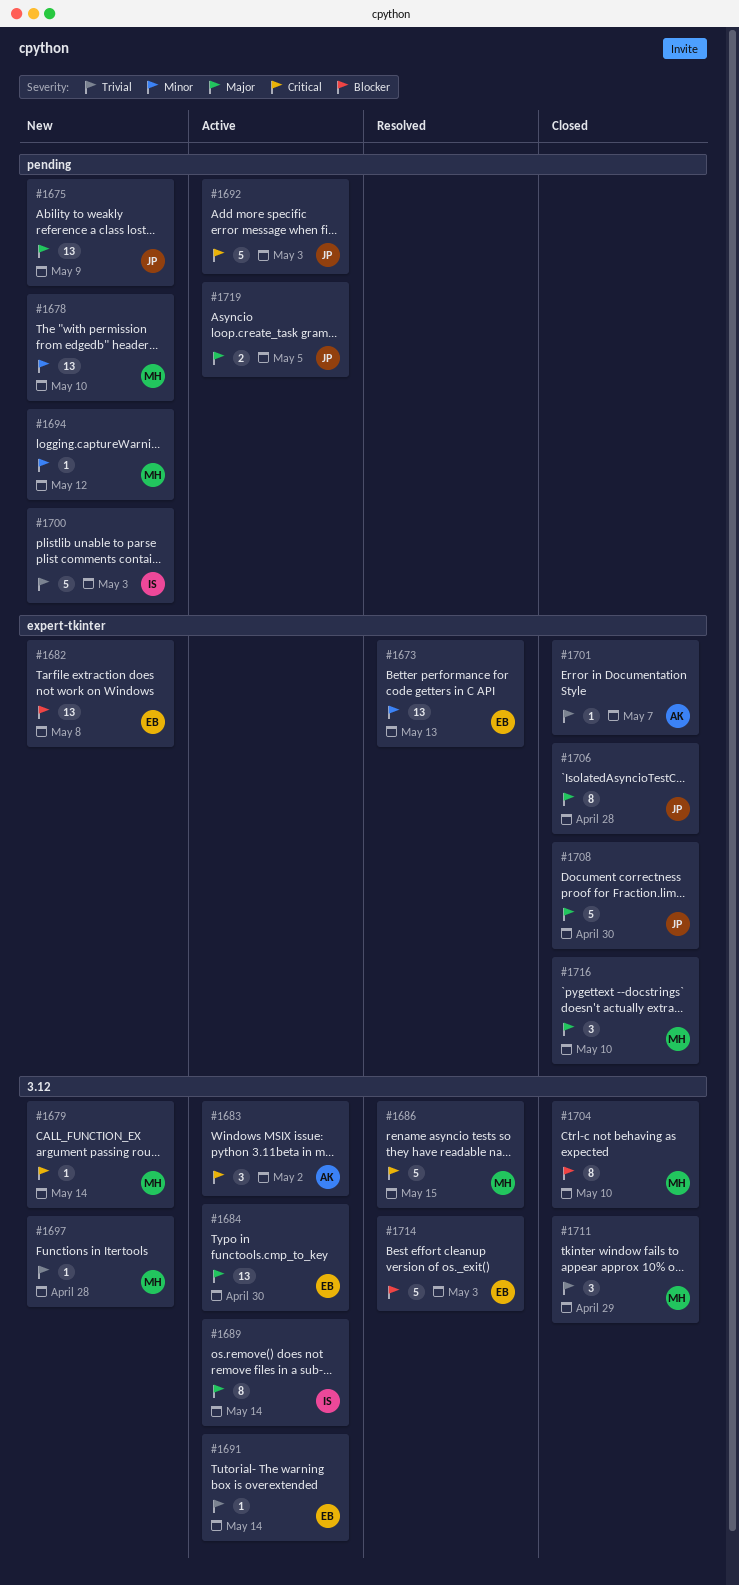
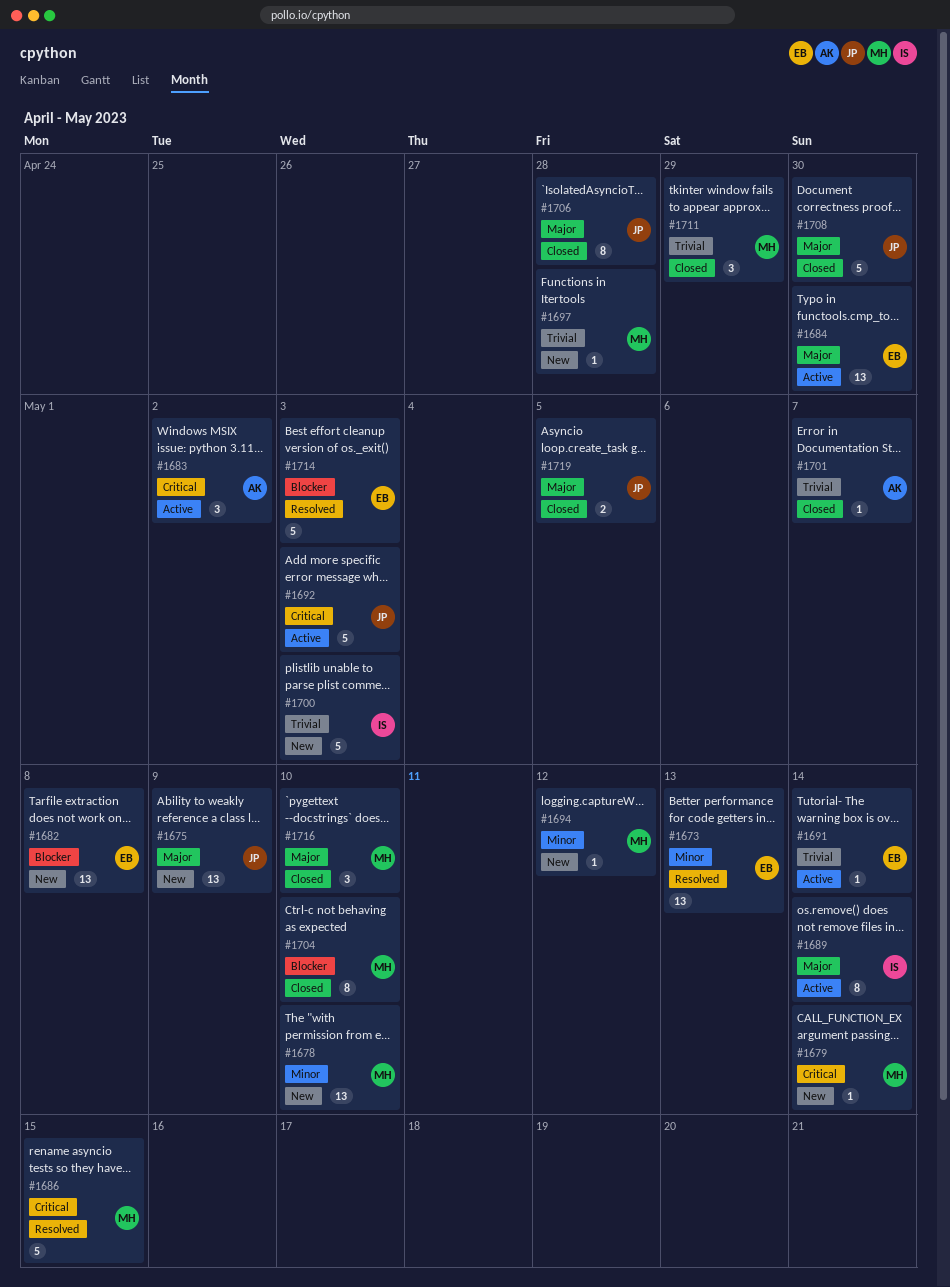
#1719, status: Active -> Closed

